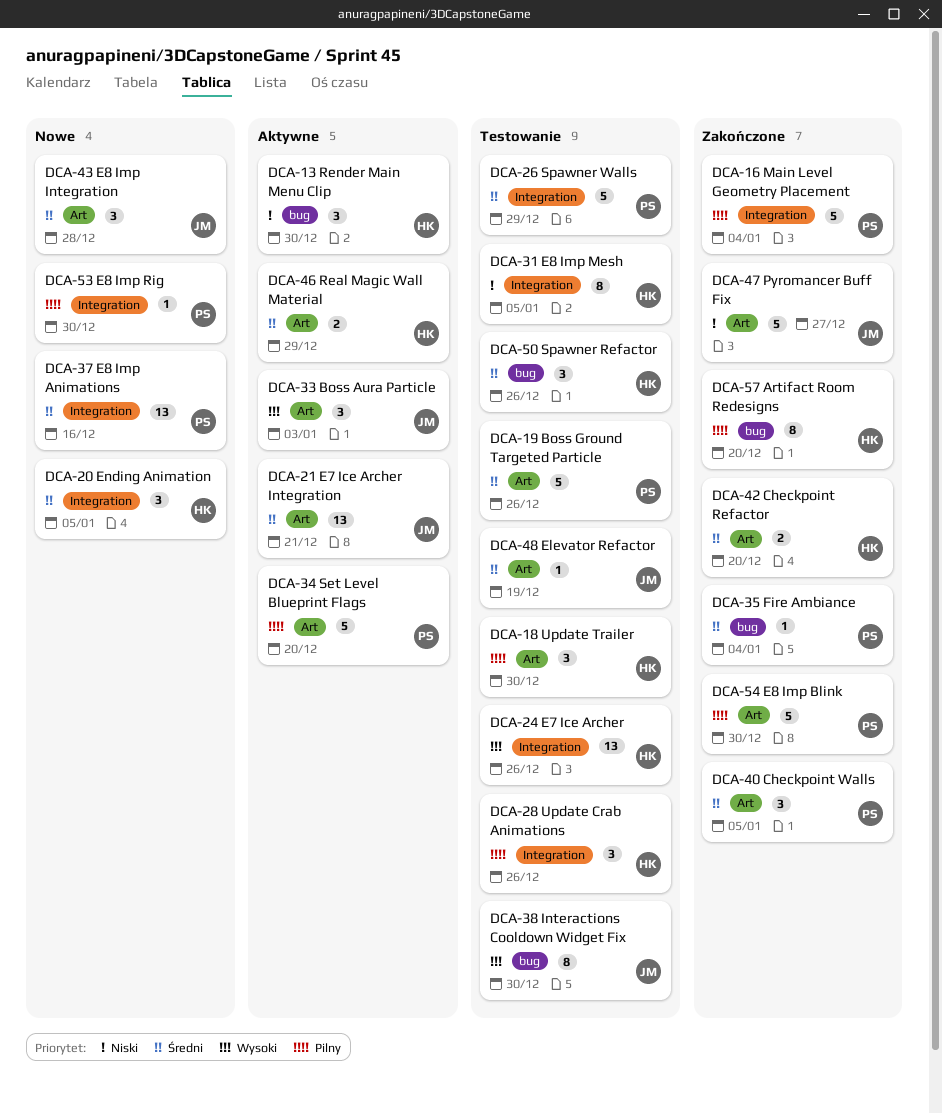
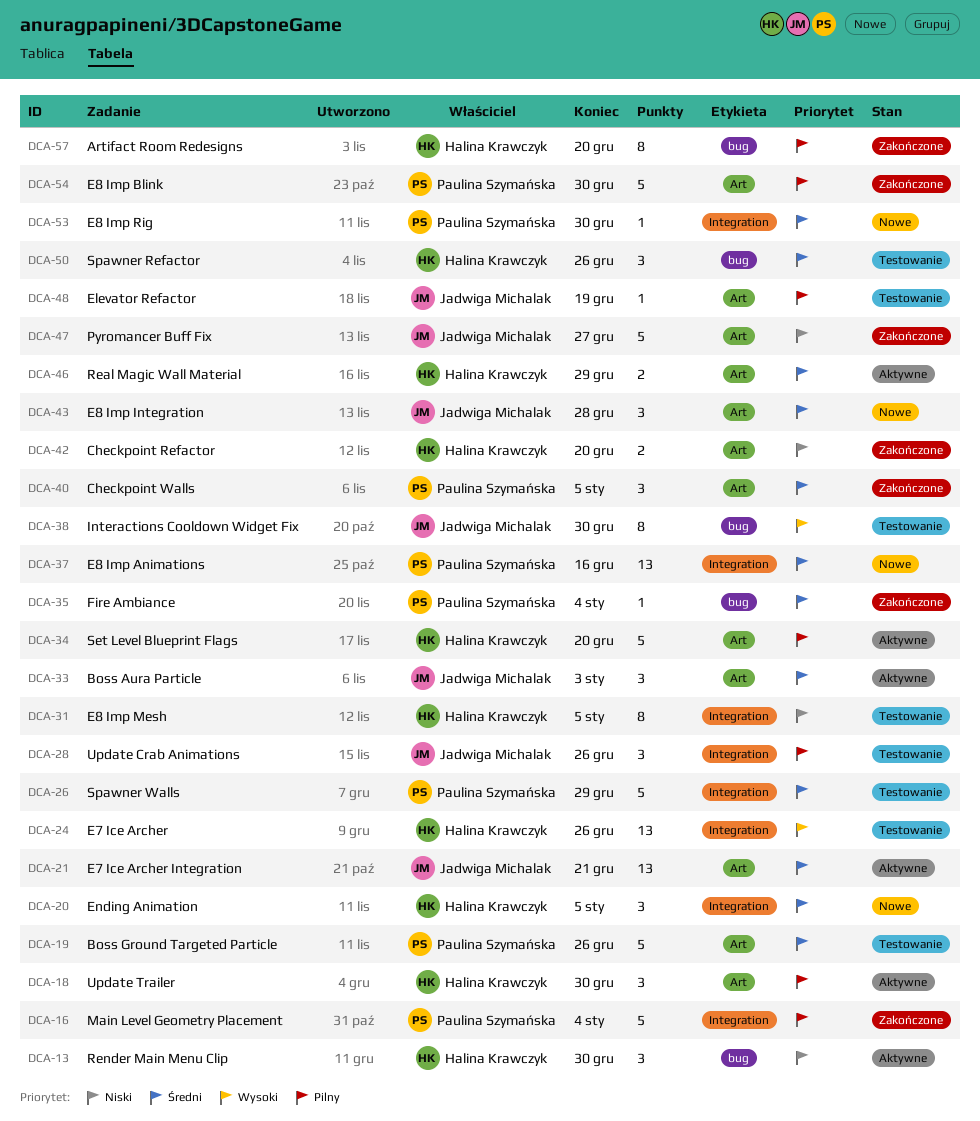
DCA-18, status: Testowanie -> Aktywne
DCA-28, owner: Halina Krawczyk -> Jadwiga Michalak
DCA-33, priority: Wysoki -> Średni
DCA-34, owner: Paulina Szymańska -> Halina Krawczyk
DCA-42, priority: Średni -> Niski
DCA-48, priority: Średni -> Pilny
DCA-53, priority: Pilny -> Średni

